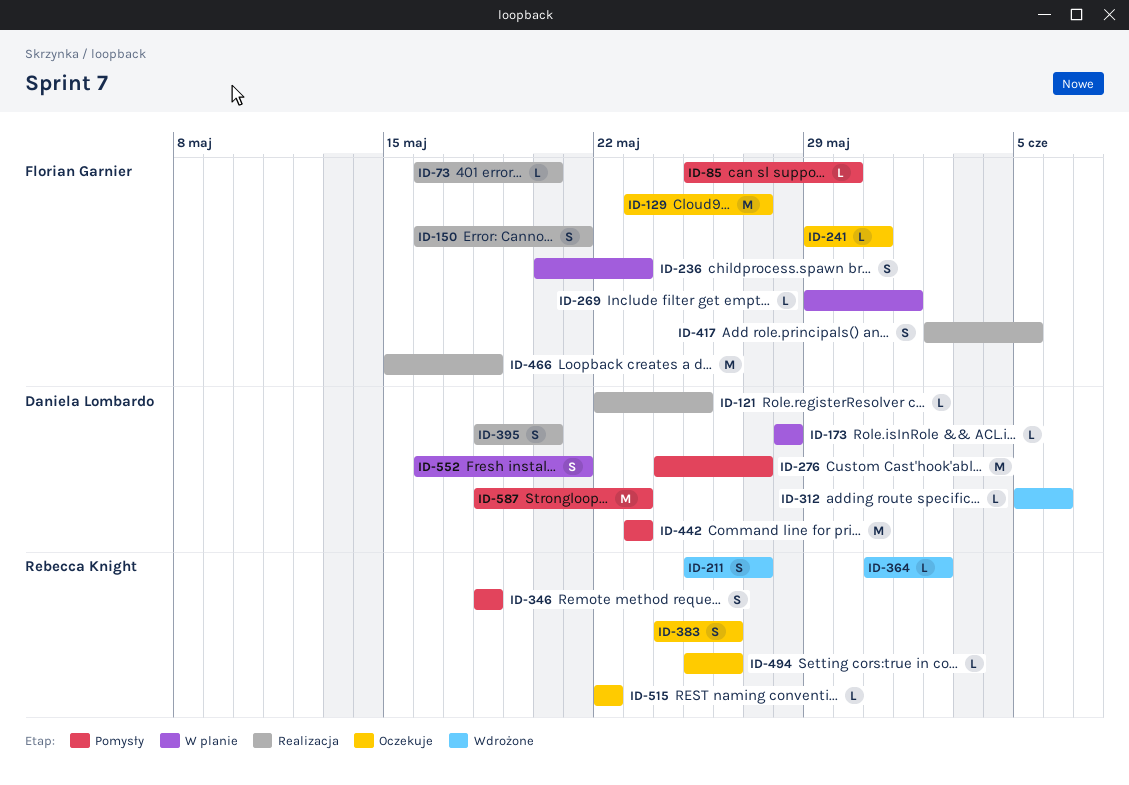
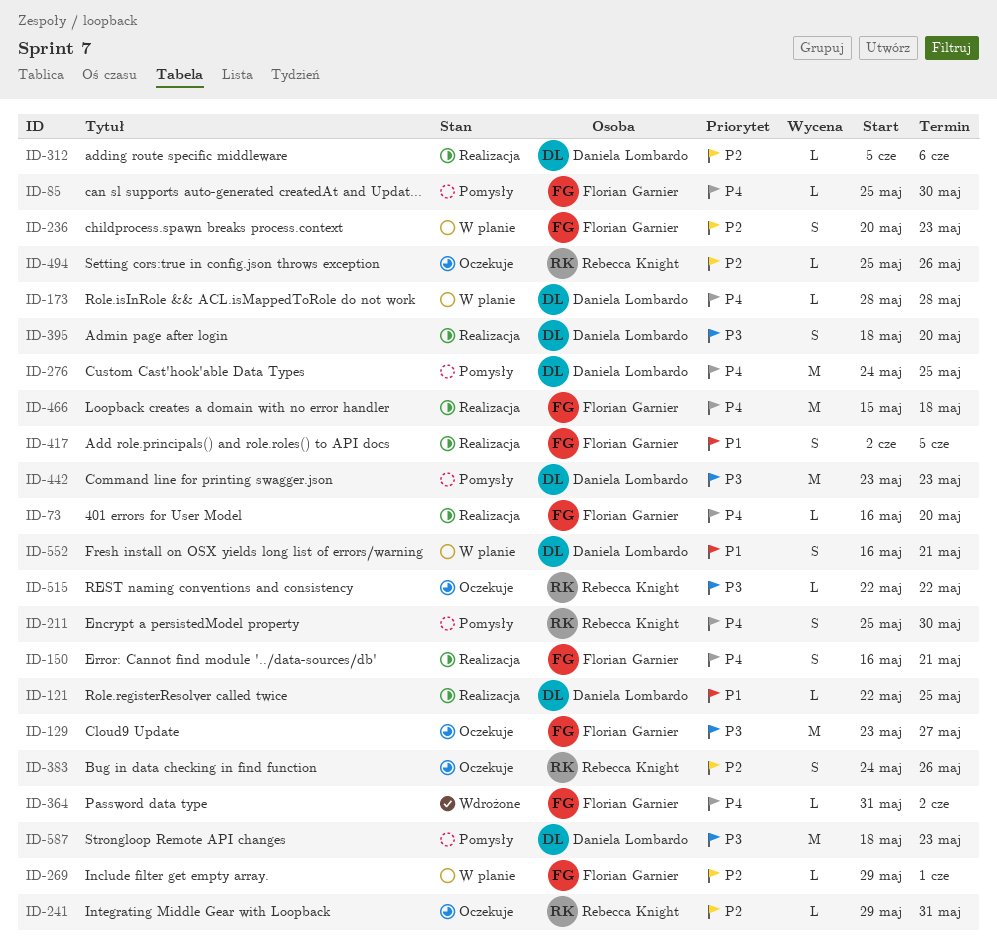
ID-211, status: Wdrożone -> Pomysły
ID-211, due: May 27 -> May 30
ID-241, owner: Florian Garnier -> Rebecca Knight
ID-276, due: May 27 -> May 25
ID-312, status: Wdrożone -> Realizacja
ID-346: present -> none
ID-364, owner: Rebecca Knight -> Florian Garnier

